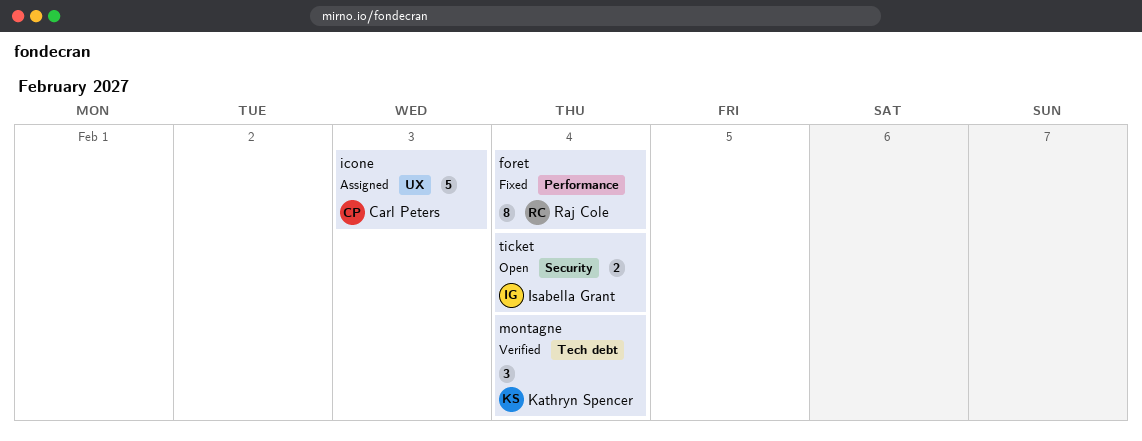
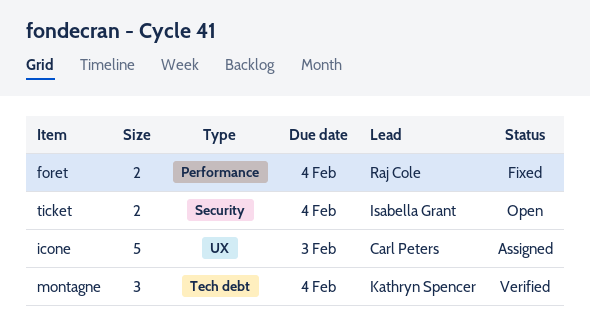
foret, estimate: 8 -> 2

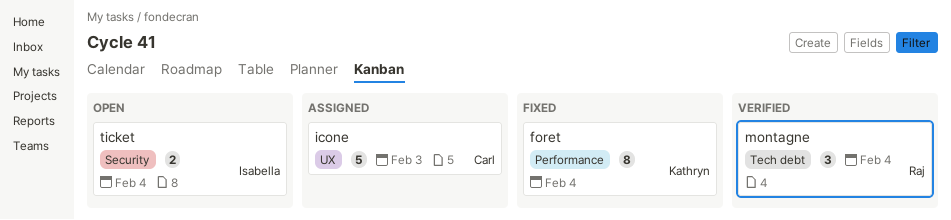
foret, owner: Raj Cole -> Kathryn Spencer
foret, estimate: 2 -> 8
montagne, owner: Kathryn Spencer -> Raj Cole

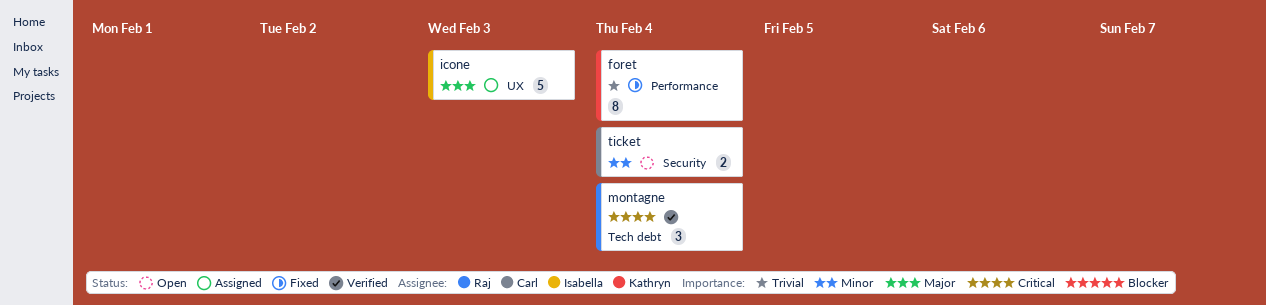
icone, owner: Carl -> Isabella
ticket, owner: Isabella -> Carl

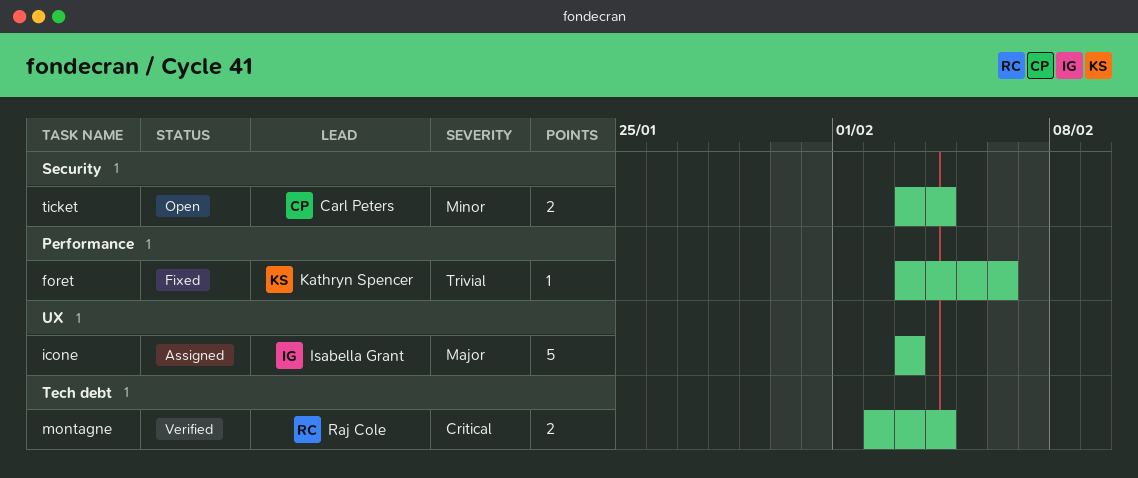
foret, estimate: 8 -> 1
foret, due: Feb 4 -> Feb 6
montagne, estimate: 3 -> 2

